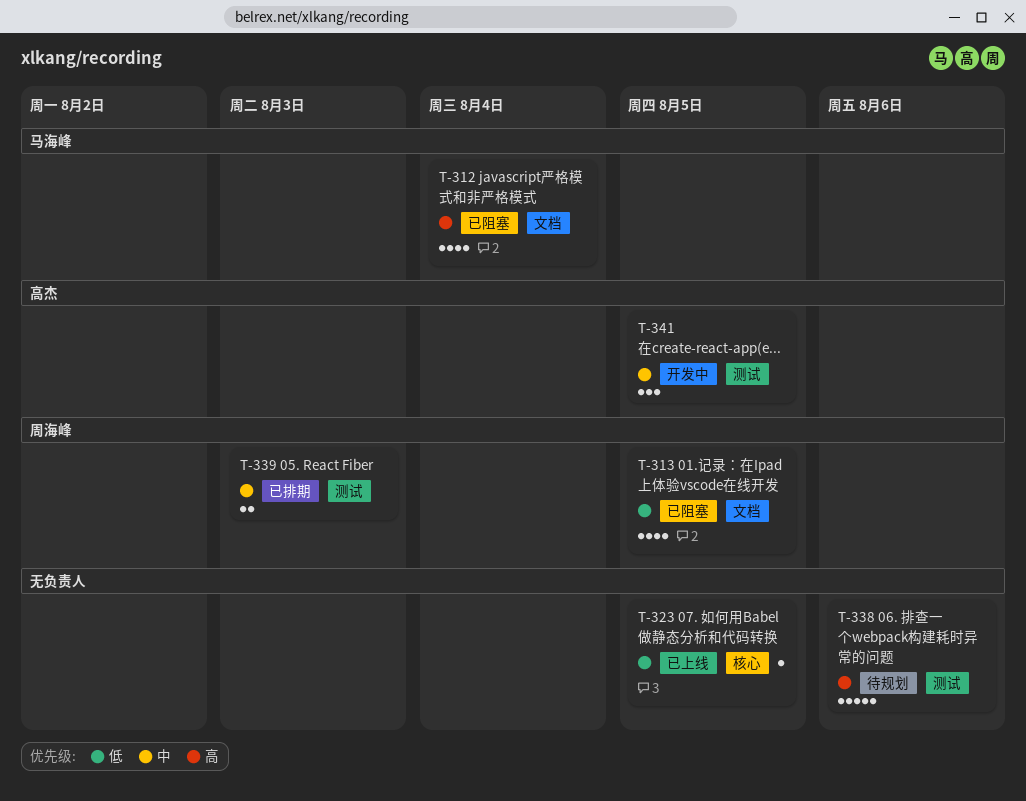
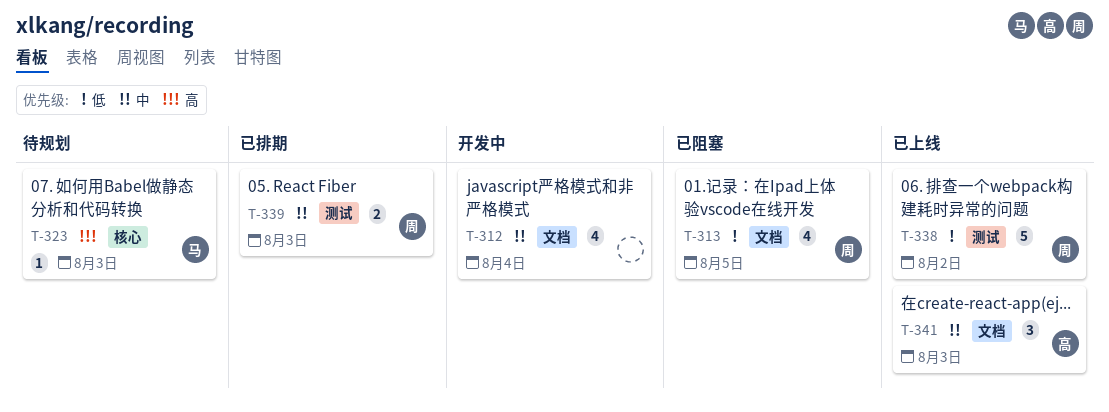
T-312, status: 已阻塞 -> 开发中
T-312, owner: 马海峰 -> none
T-312, priority: 高 -> 中
T-323, status: 已上线 -> 待规划
T-323, owner: none -> 马海峰
T-323, priority: 低 -> 高
T-323, due: Aug 5 -> Aug 3
T-338, status: 待规划 -> 已上线
T-338, owner: none -> 周海峰
T-338, priority: 高 -> 低
T-338, due: Aug 6 -> Aug 2
T-341, status: 开发中 -> 已上线
T-341, label: 测试 -> 文档
T-341, due: Aug 5 -> Aug 3

